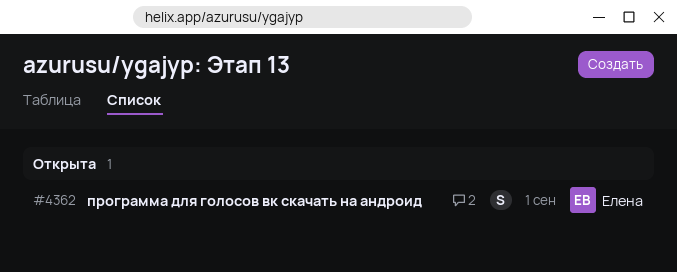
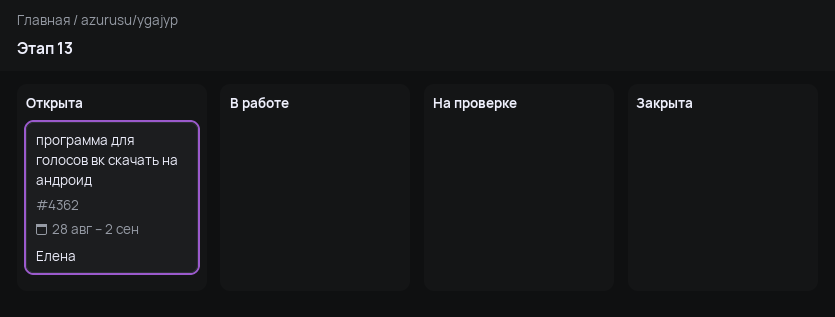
#4362, due: Sep 1 -> Sep 2

